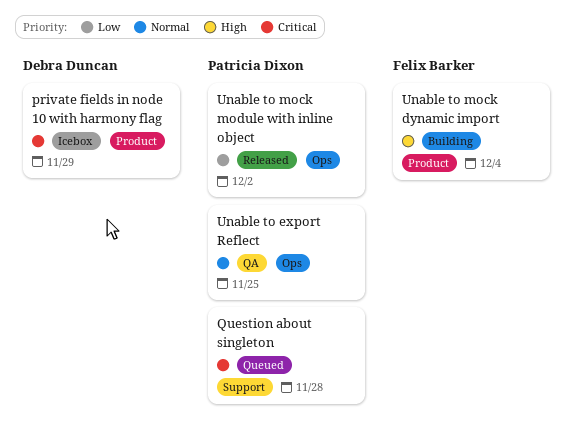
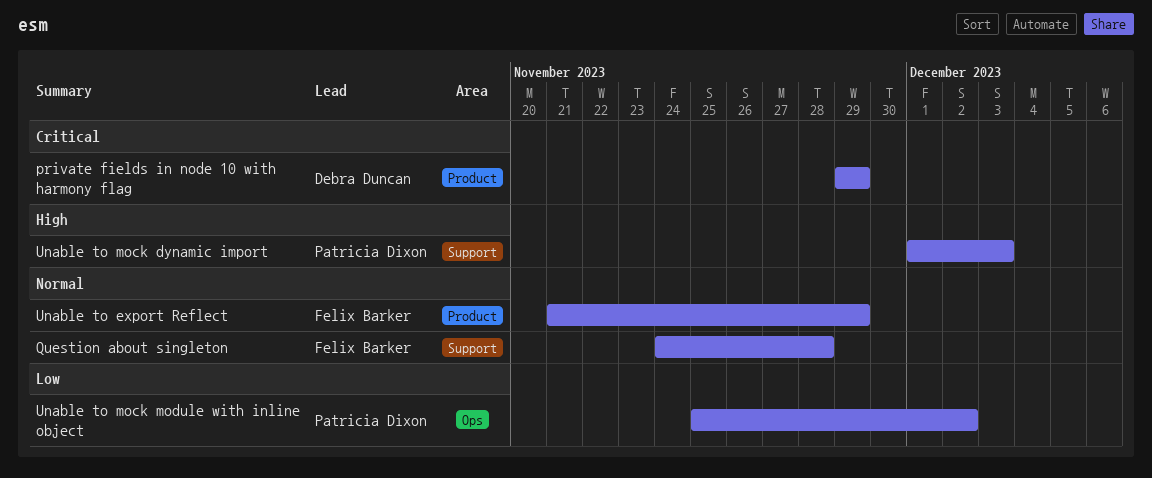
Question about singleton, owner: Patricia Dixon -> Felix Barker
Question about singleton, priority: Critical -> Normal
Unable to export Reflect, owner: Patricia Dixon -> Felix Barker
Unable to export Reflect, label: Ops -> Product
Unable to export Reflect, due: Nov 25 -> Nov 29
Unable to mock dynamic import, owner: Felix Barker -> Patricia Dixon
Unable to mock dynamic import, label: Product -> Support
Unable to mock dynamic import, due: Dec 4 -> Dec 3

